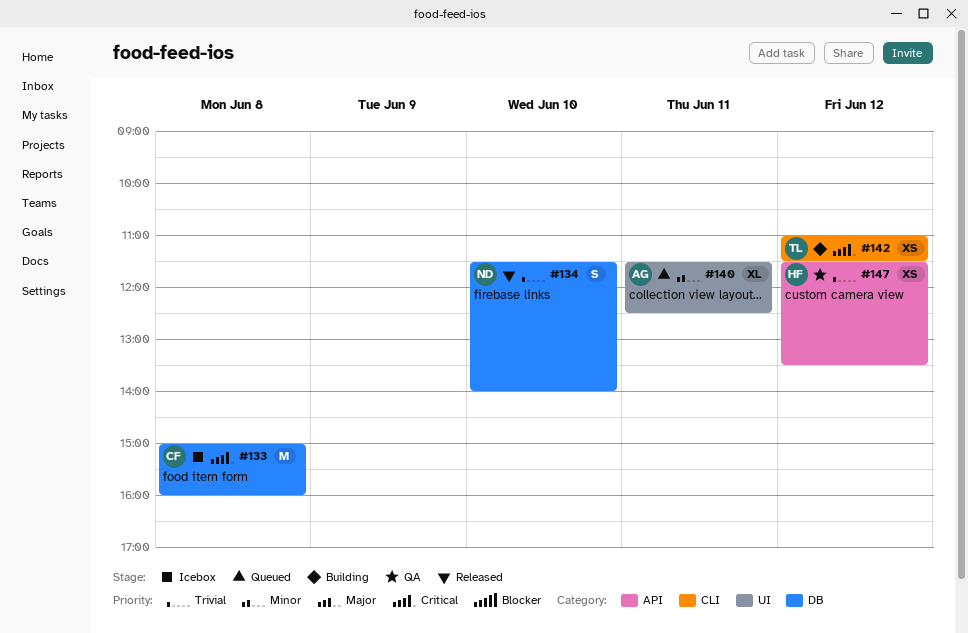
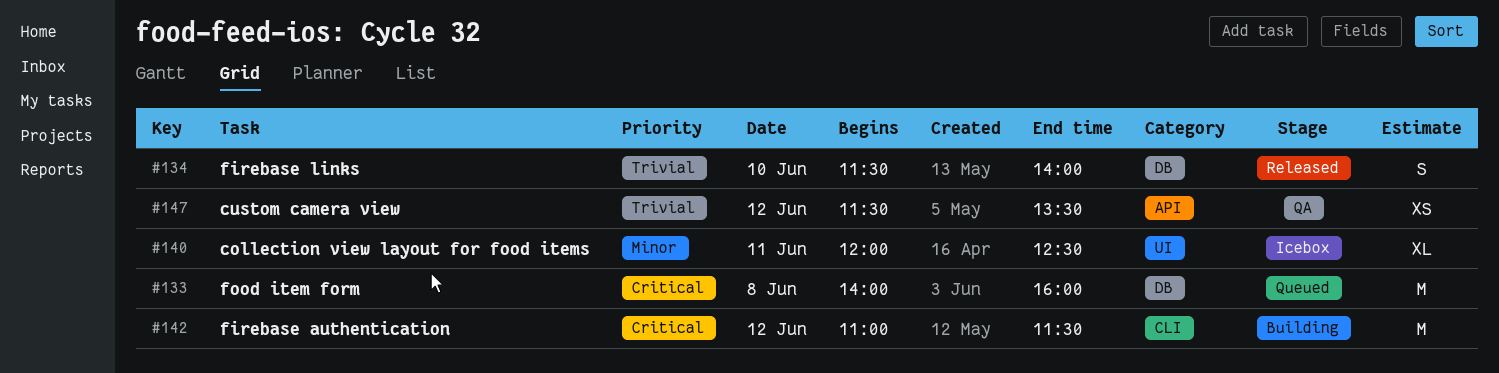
#133, status: Icebox -> Queued
#133, begins: 15:00 -> 14:00
#140, status: Queued -> Icebox
#140, begins: 11:30 -> 12:00
#142, estimate: XS -> M

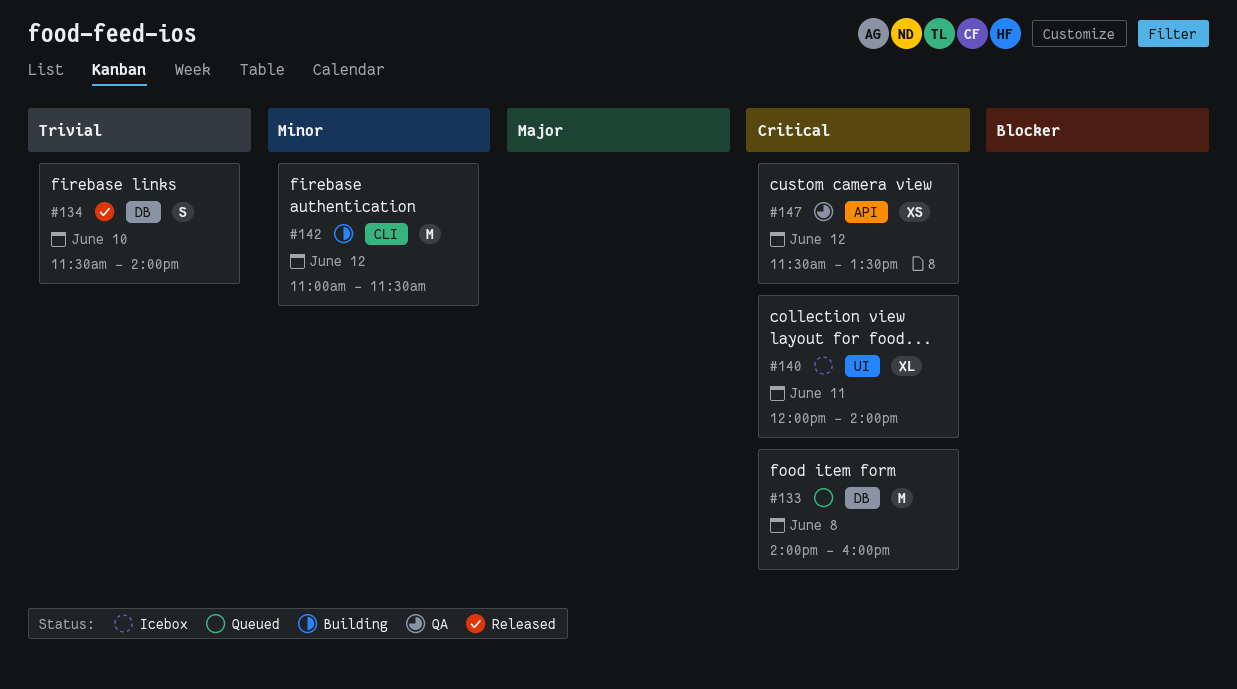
#140, priority: Minor -> Critical
#140, ends: 12:30 -> 14:00
#142, priority: Critical -> Minor
#147, priority: Trivial -> Critical

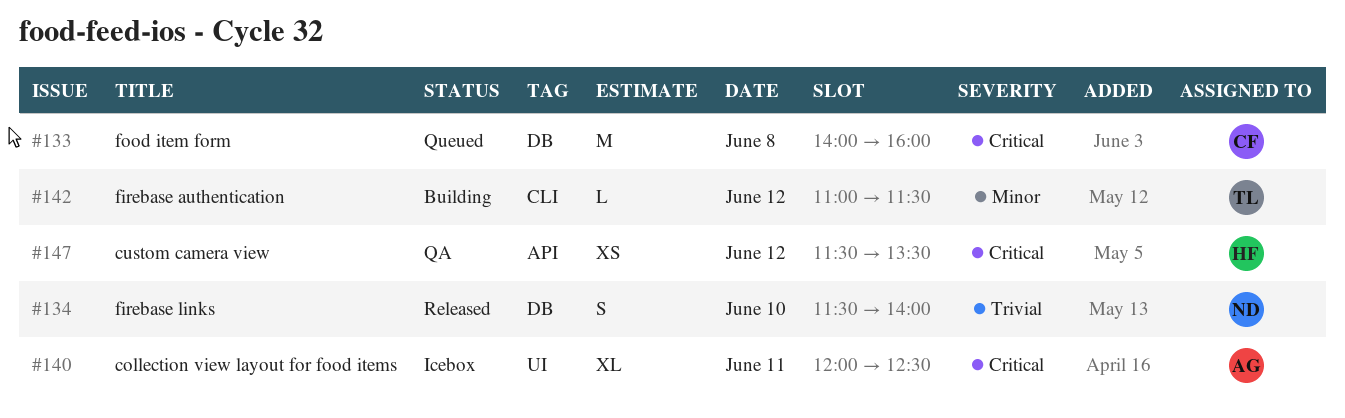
#140, ends: 14:00 -> 12:30
#142, estimate: M -> L

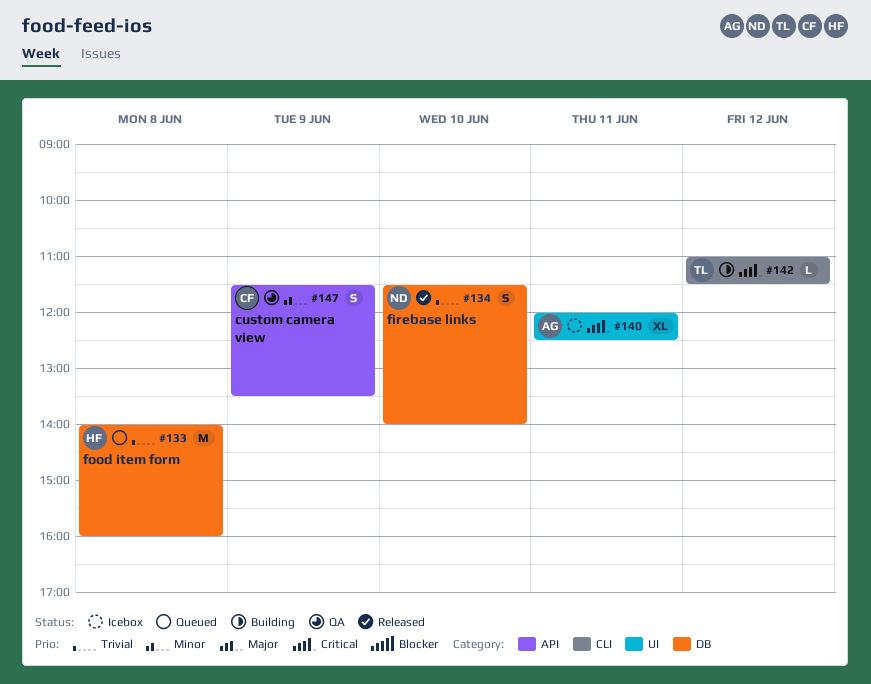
#133, owner: CF -> HF
#133, priority: Critical -> Trivial
#142, priority: Minor -> Critical
#147, owner: HF -> CF
#147, priority: Critical -> Minor
#147, estimate: XS -> S
#147, day: Jun 12 -> Jun 9

